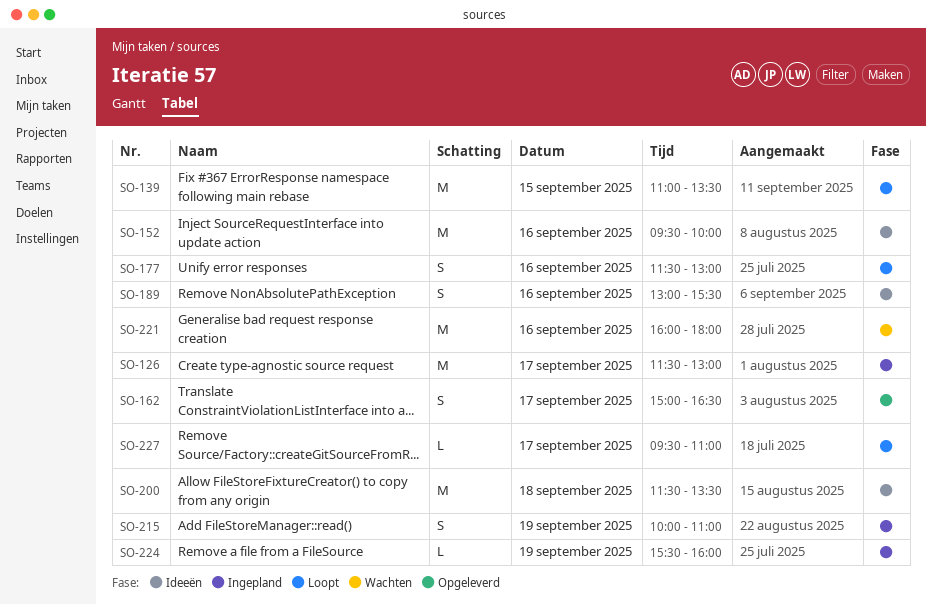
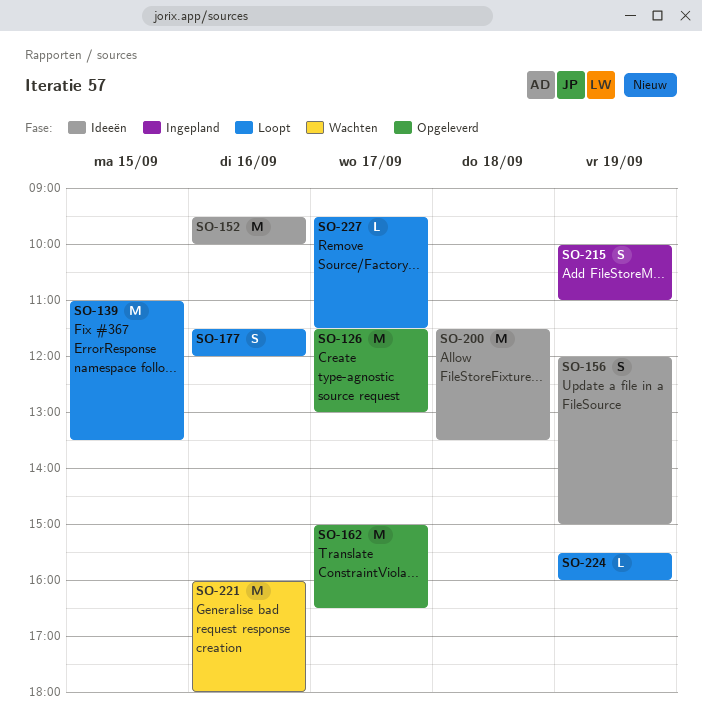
SO-126, status: Ingepland -> Opgeleverd
SO-156: none -> present
SO-162, estimate: S -> M
SO-177, ends: 13:00 -> 12:00
SO-189: present -> none
SO-224, status: Ingepland -> Loopt
SO-227, ends: 11:00 -> 11:30

